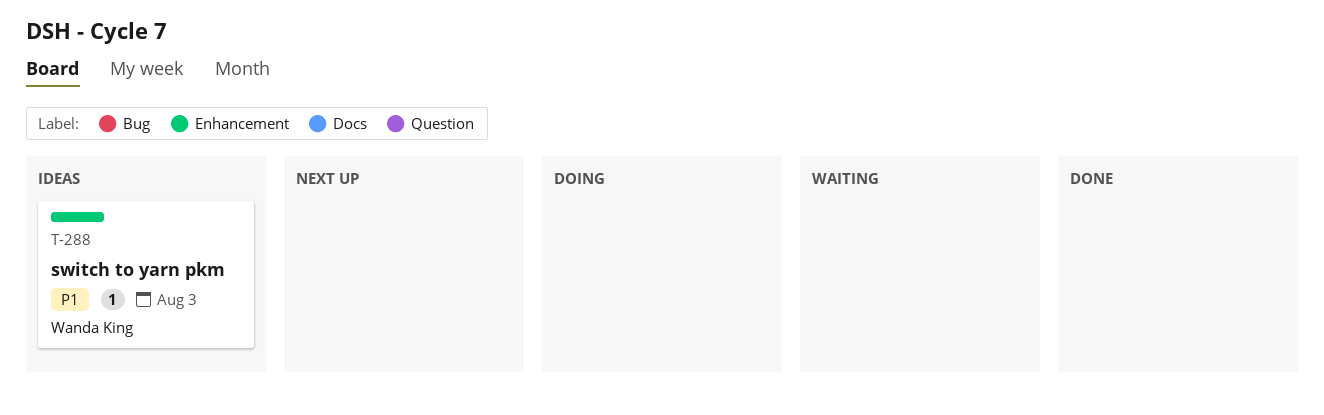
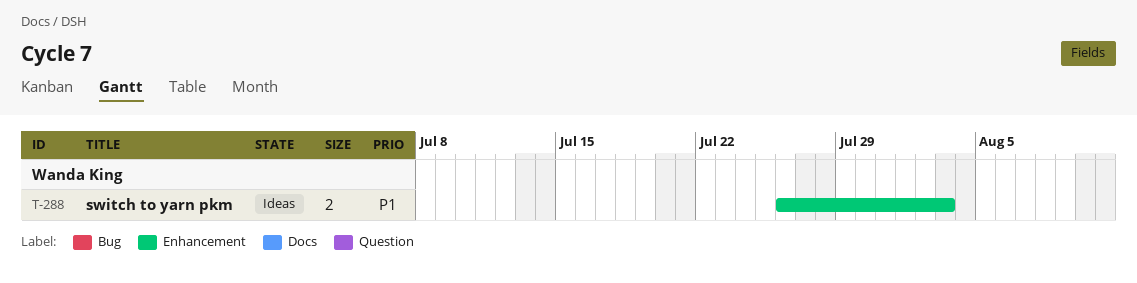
T-288, estimate: 1 -> 2

